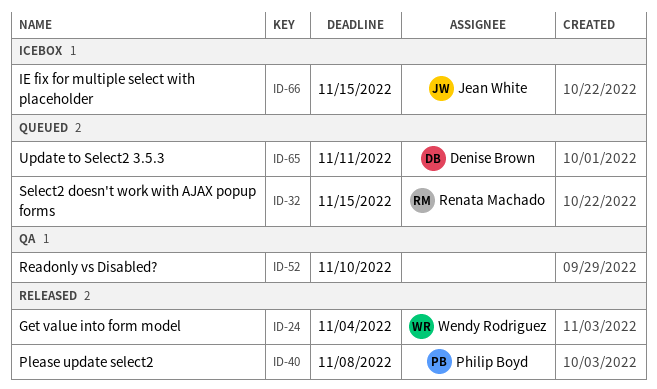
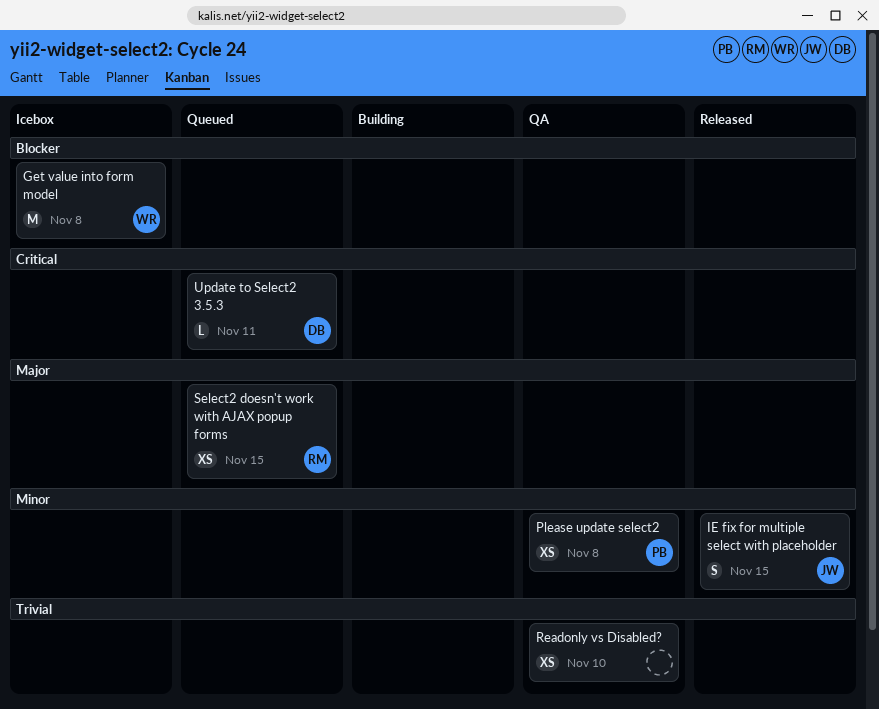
Get value into form model, status: Released -> Icebox
Get value into form model, due: Nov 4 -> Nov 8
IE fix for multiple select with placeholder, status: Icebox -> Released
Please update select2, status: Released -> QA

